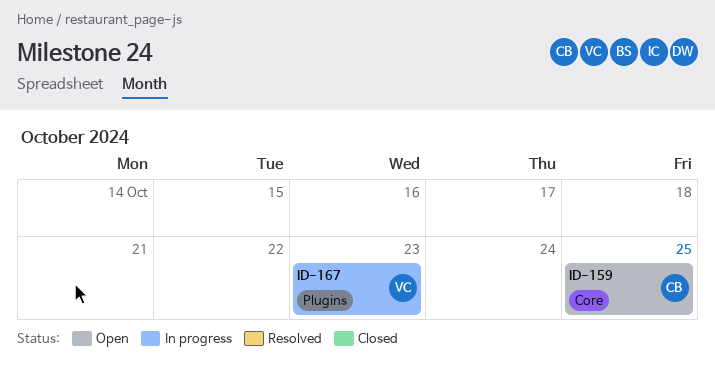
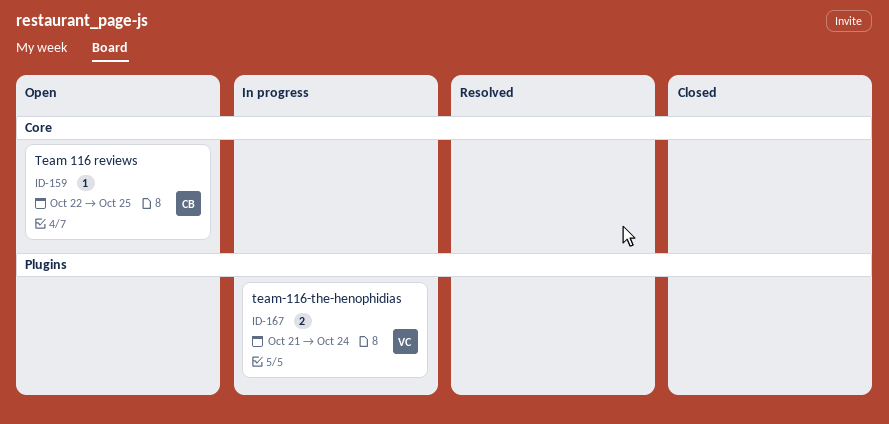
ID-167, due: Oct 23 -> Oct 24

